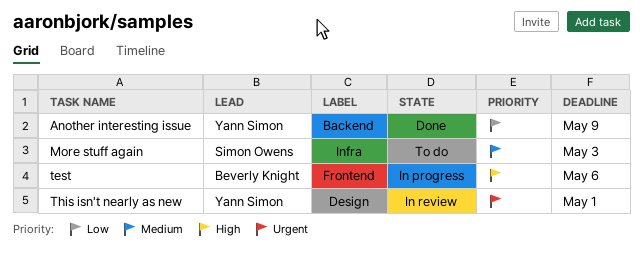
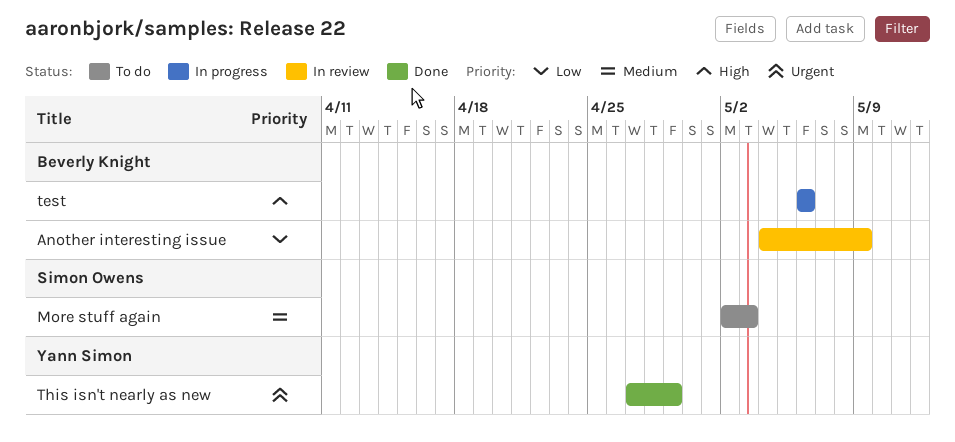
Another interesting issue, status: Done -> In review
Another interesting issue, owner: Yann Simon -> Beverly Knight
This isn't nearly as new, status: In review -> Done
This isn't nearly as new, due: May 1 -> Apr 29

